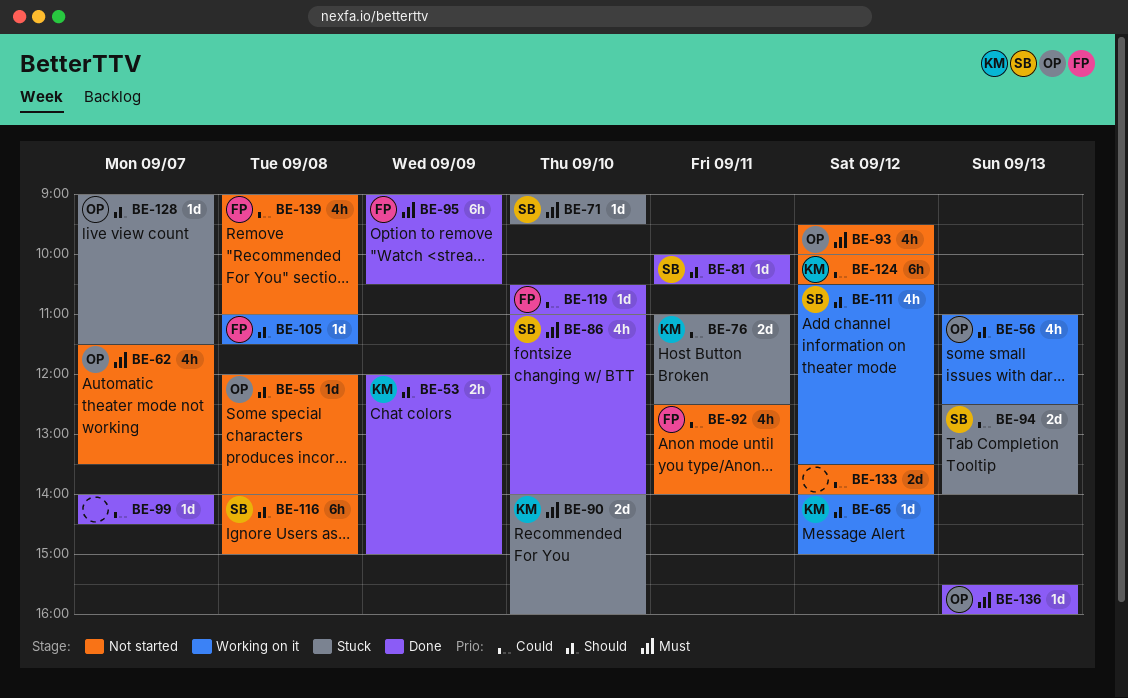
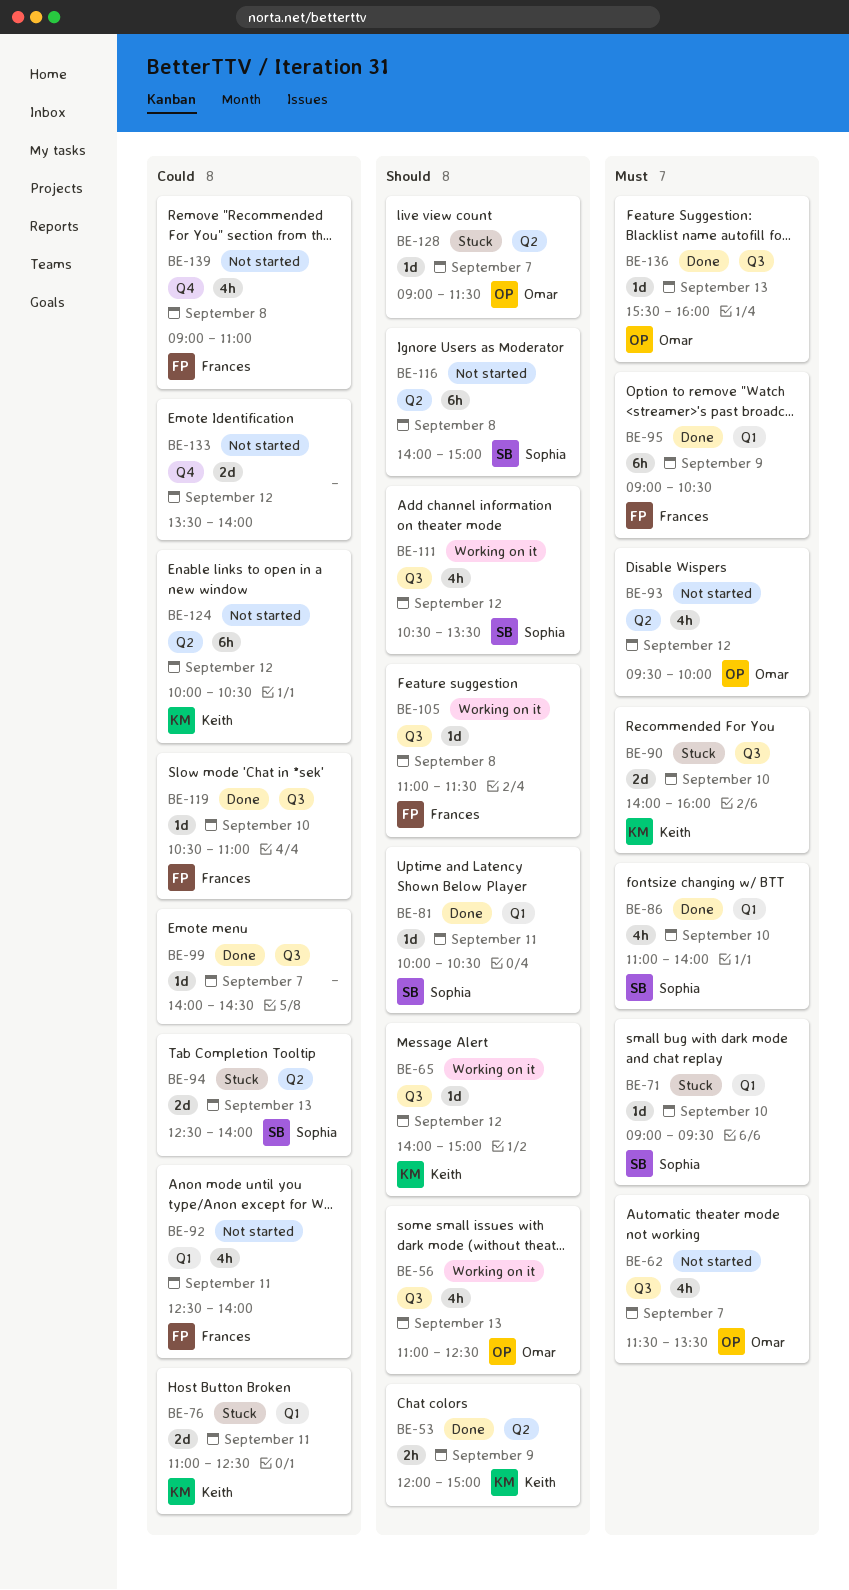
BE-55: present -> none

